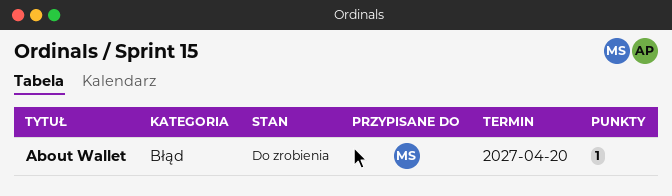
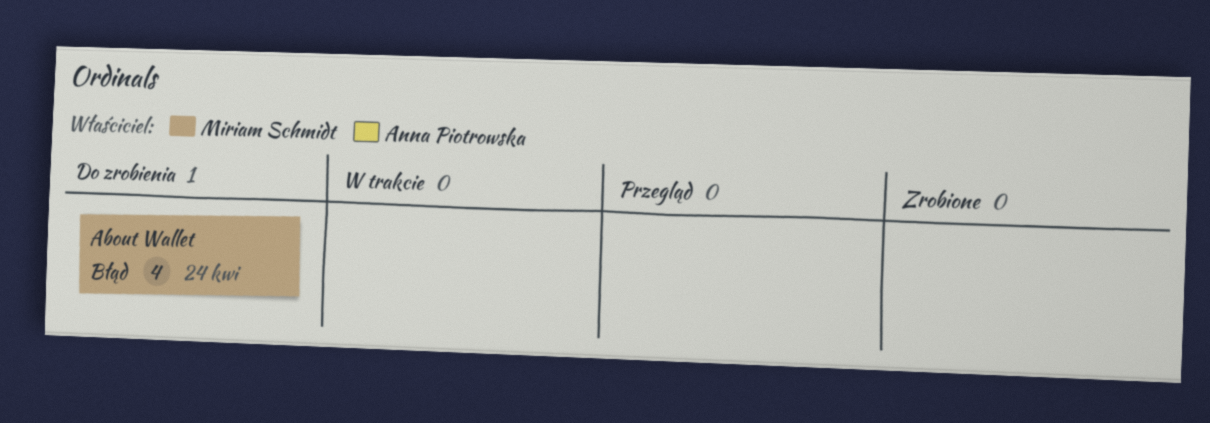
About Wallet, estimate: 1 -> 4
About Wallet, due: Apr 20 -> Apr 24

